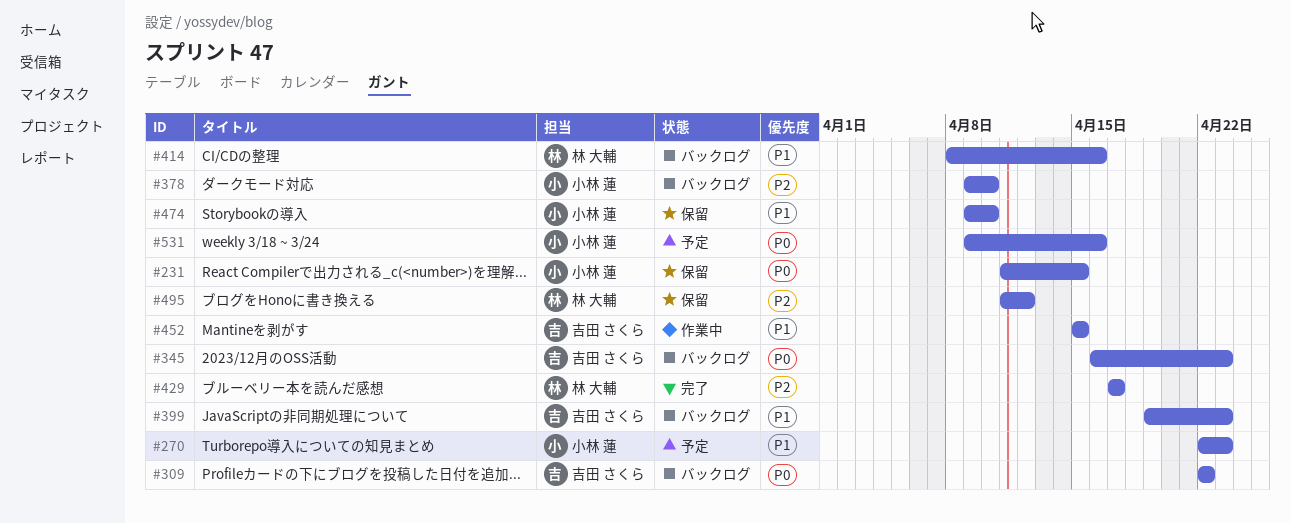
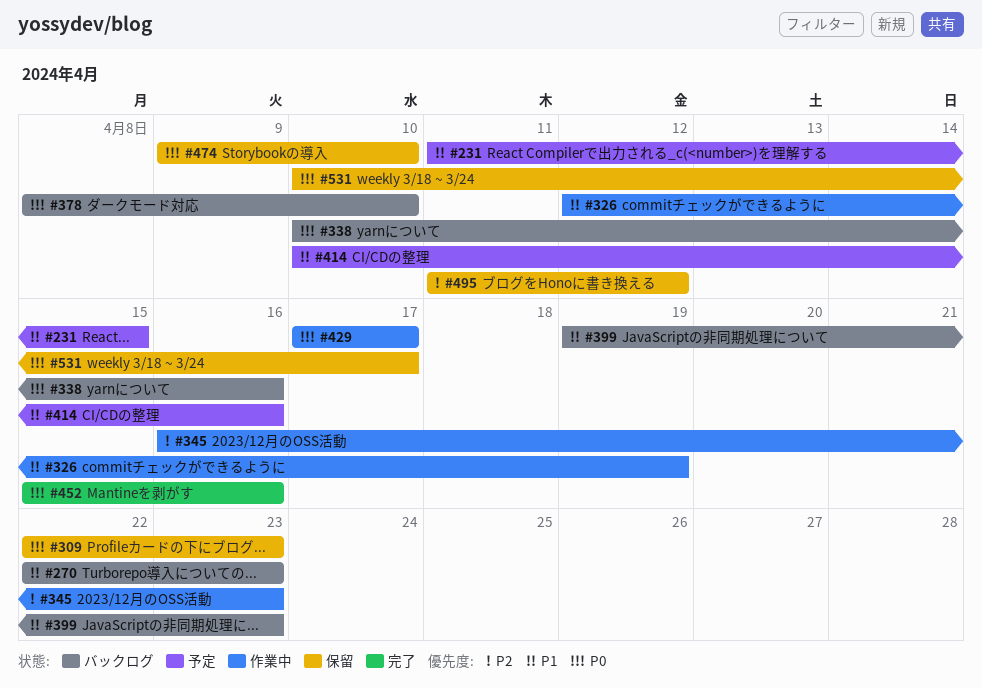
#231, status: 保留 -> 予定
#231, priority: P0 -> P1
#270, status: 予定 -> バックログ
#309, status: バックログ -> 保留
#309, due: Apr 22 -> Apr 23
#326: none -> present
#338: none -> present
#345, status: バックログ -> 作業中
#345, priority: P0 -> P2
#378, priority: P2 -> P0
#378, start: Apr 9 -> Apr 8
#414, status: バックログ -> 予定
#414, start: Apr 8 -> Apr 10
#429, status: 完了 -> 作業中
#429, priority: P2 -> P0
#452, status: 作業中 -> 完了
#452, priority: P1 -> P0
#452, due: Apr 15 -> Apr 16
#474, priority: P1 -> P0
#531, status: 予定 -> 保留
#531, start: Apr 9 -> Apr 10
#531, due: Apr 16 -> Apr 17

